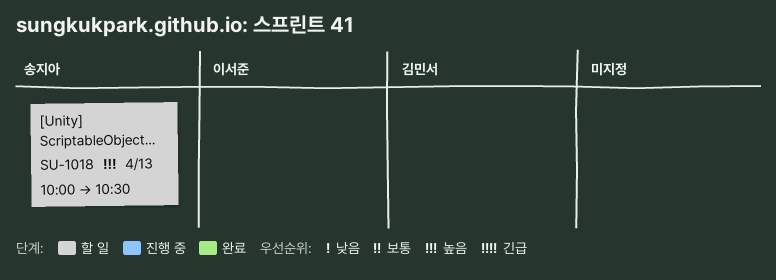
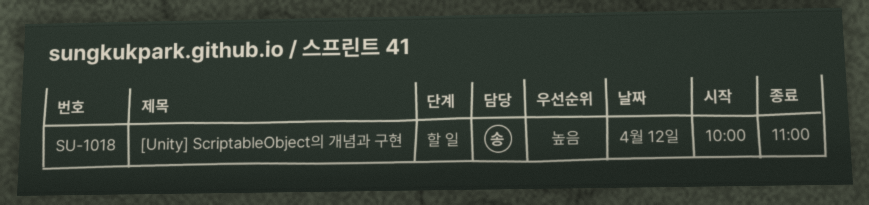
SU-1018, day: Apr 13 -> Apr 12
SU-1018, ends: 10:30 -> 11:00

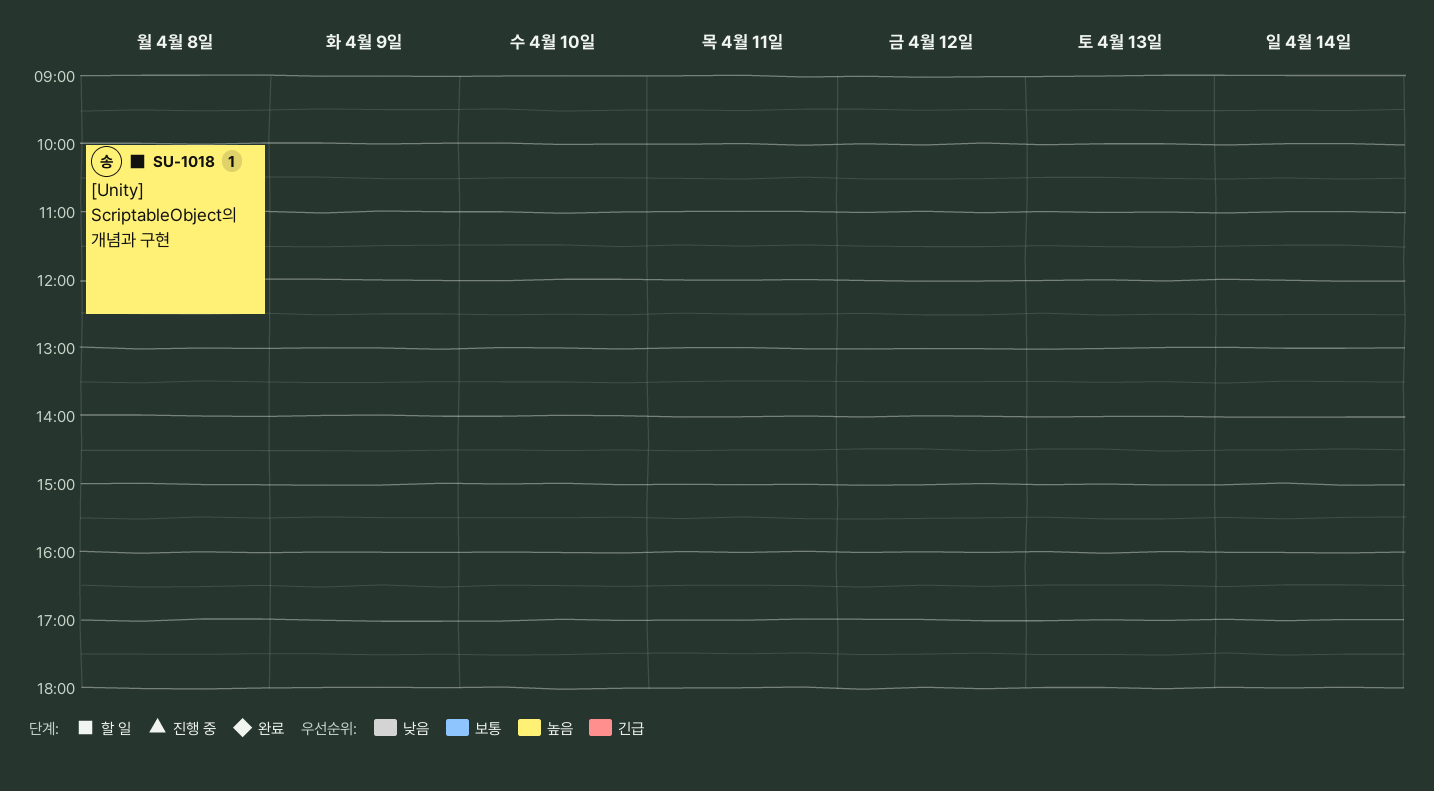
SU-1018, day: Apr 12 -> Apr 8
SU-1018, ends: 11:00 -> 12:30

